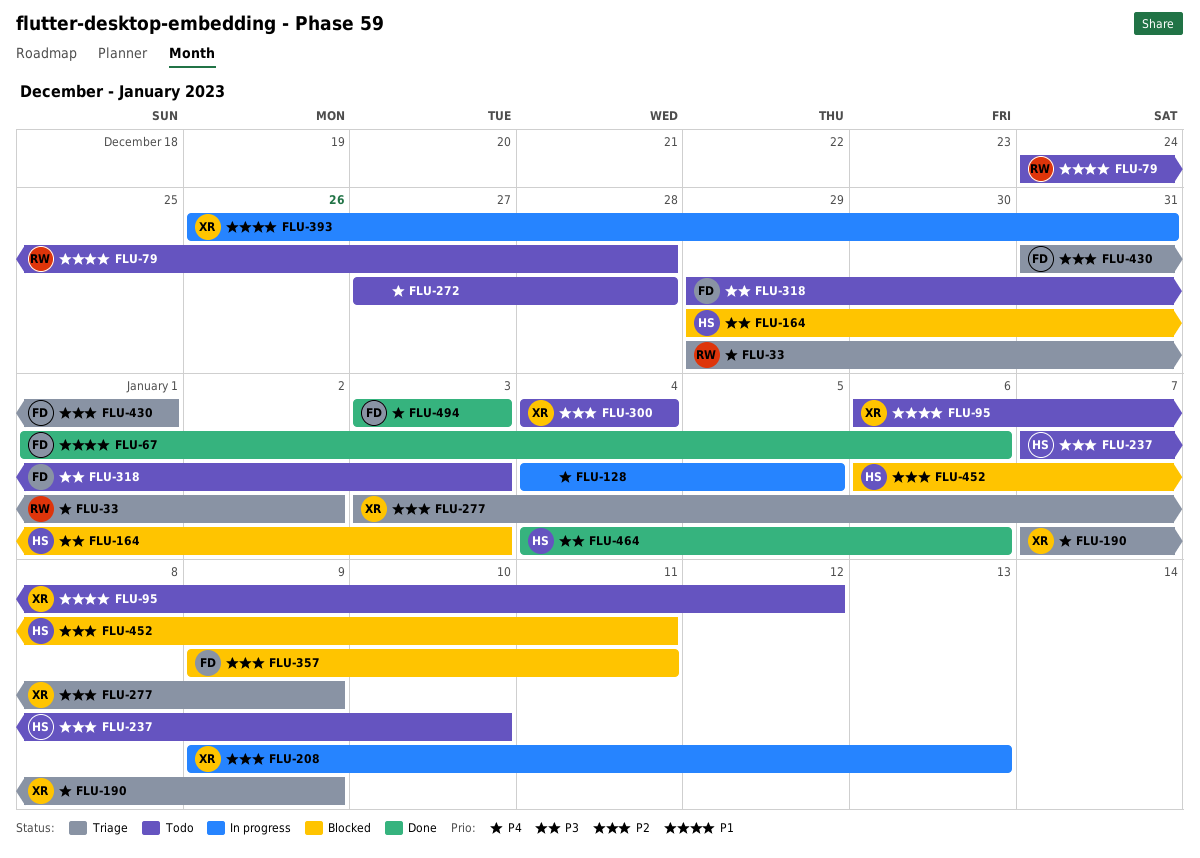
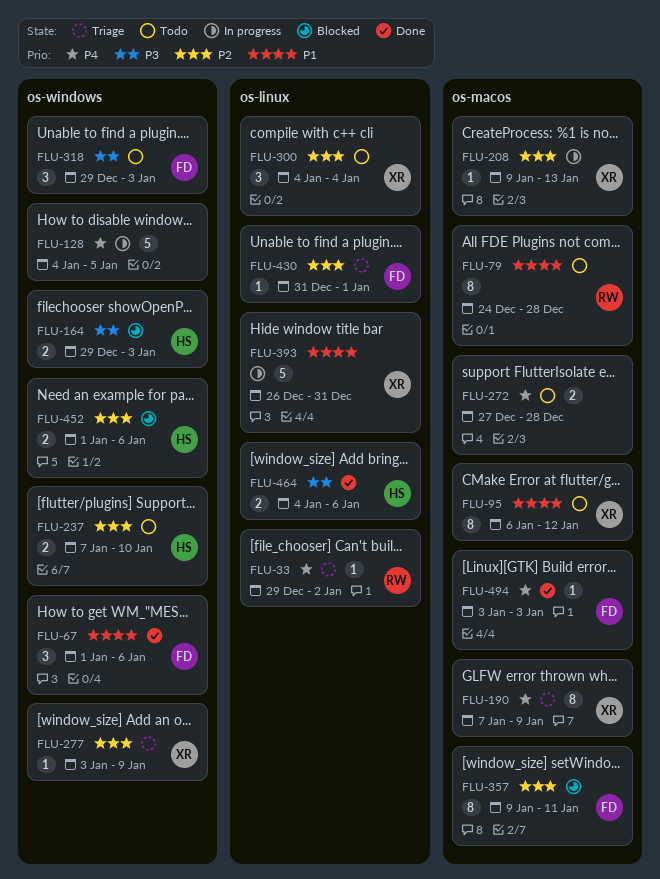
FLU-452, start: Jan 6 -> Jan 1
FLU-452, due: Jan 11 -> Jan 6

